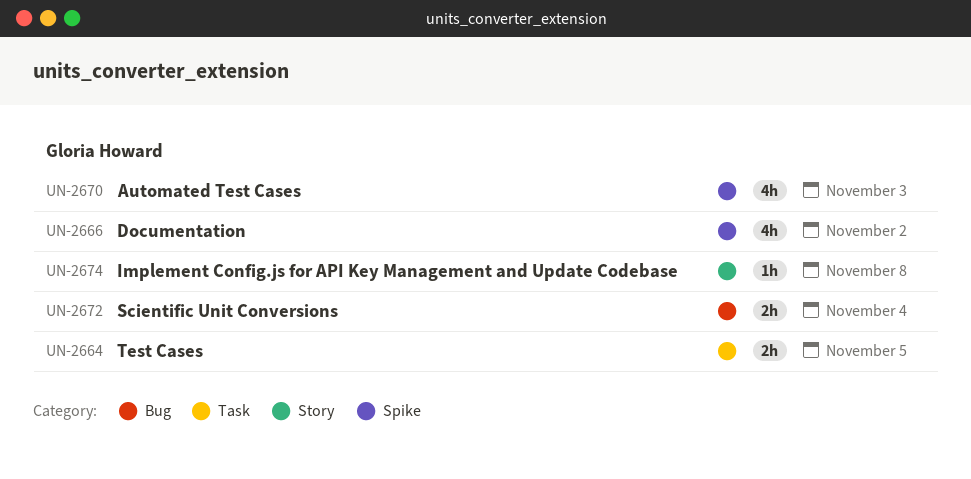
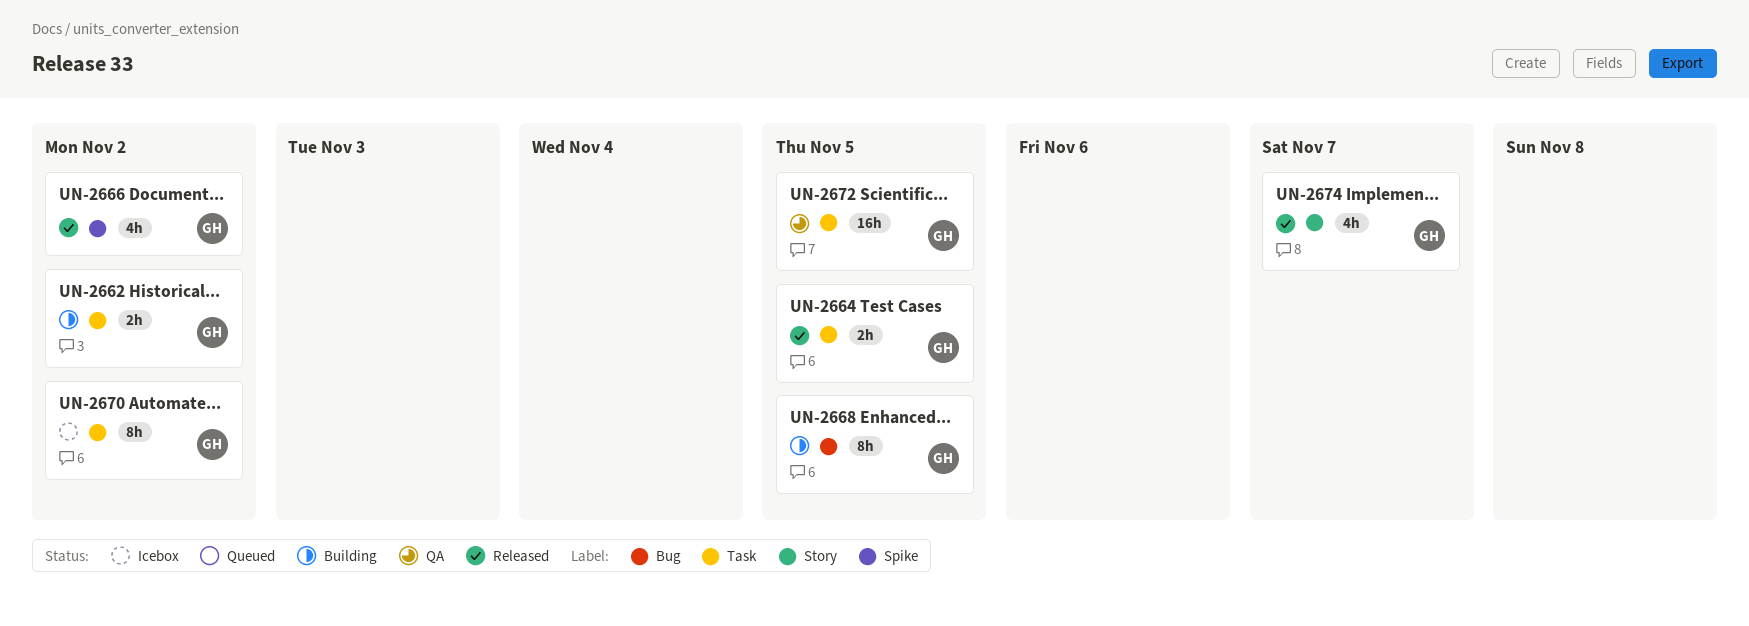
UN-2662: none -> present
UN-2668: none -> present
UN-2670, label: Spike -> Task
UN-2670, estimate: 4h -> 8h
UN-2670, due: Nov 3 -> Nov 2
UN-2672, label: Bug -> Task
UN-2672, estimate: 2h -> 16h
UN-2672, due: Nov 4 -> Nov 5
UN-2674, estimate: 1h -> 4h
UN-2674, due: Nov 8 -> Nov 7

